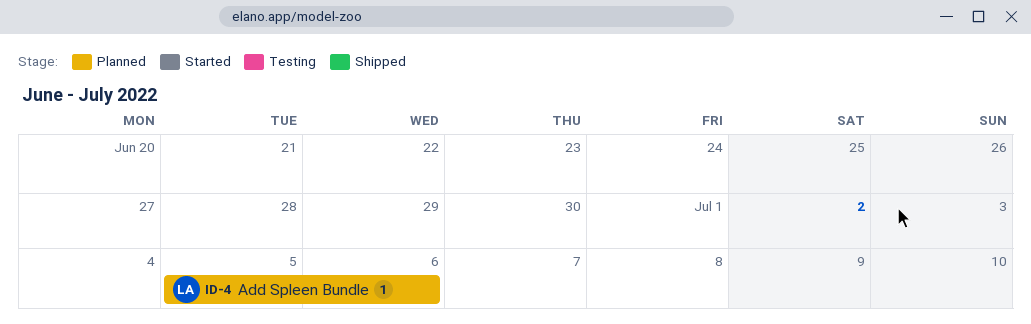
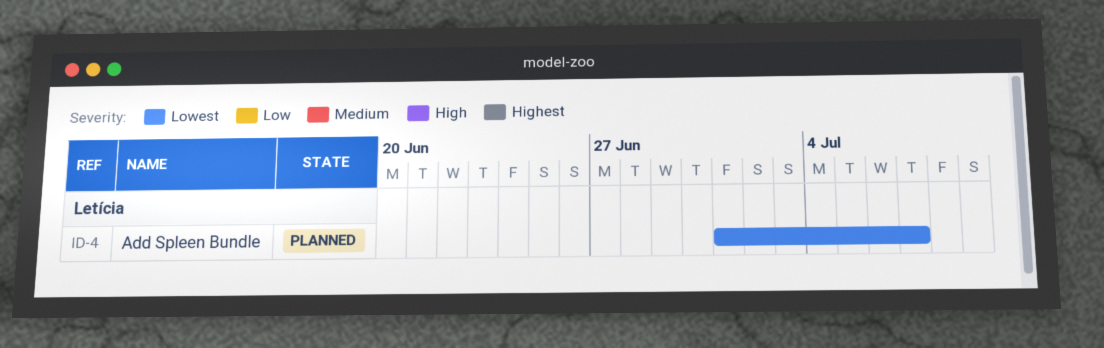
ID-4, start: Jul 5 -> Jul 1
ID-4, due: Jul 6 -> Jul 7

